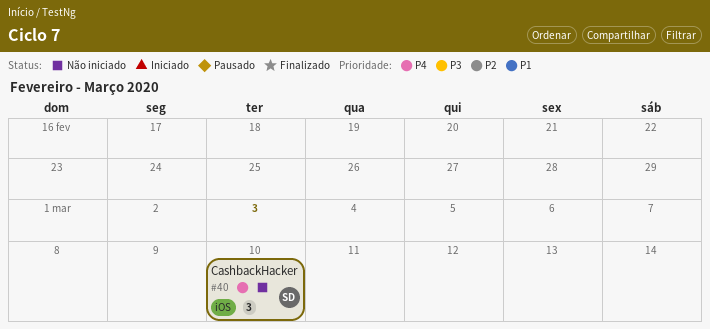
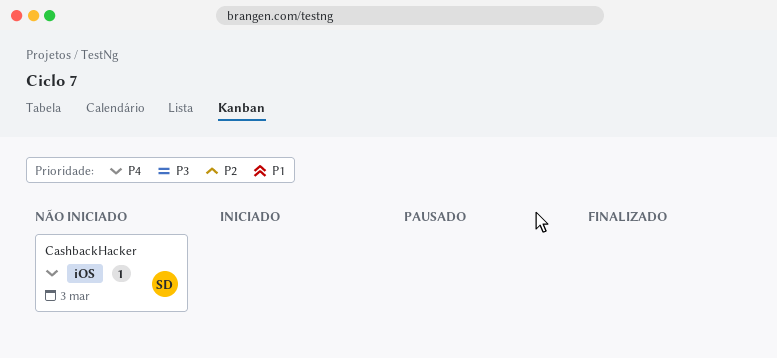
CashbackHacker, estimate: 3 -> 1
CashbackHacker, due: Mar 10 -> Mar 3

